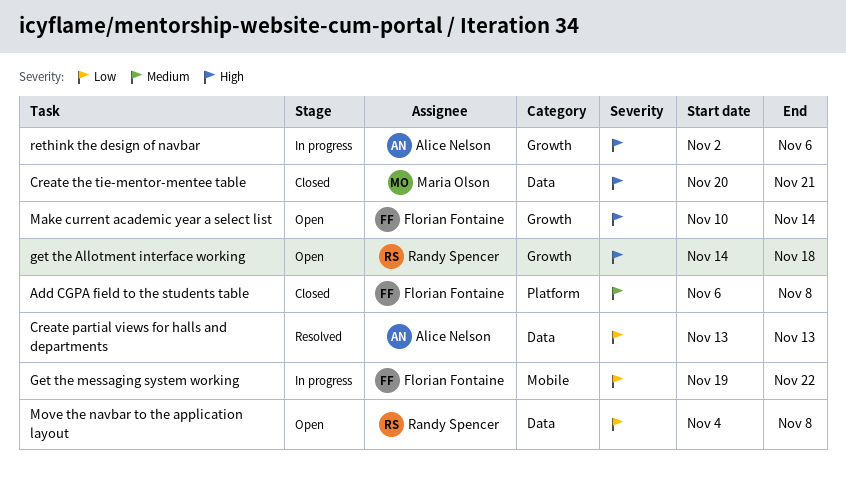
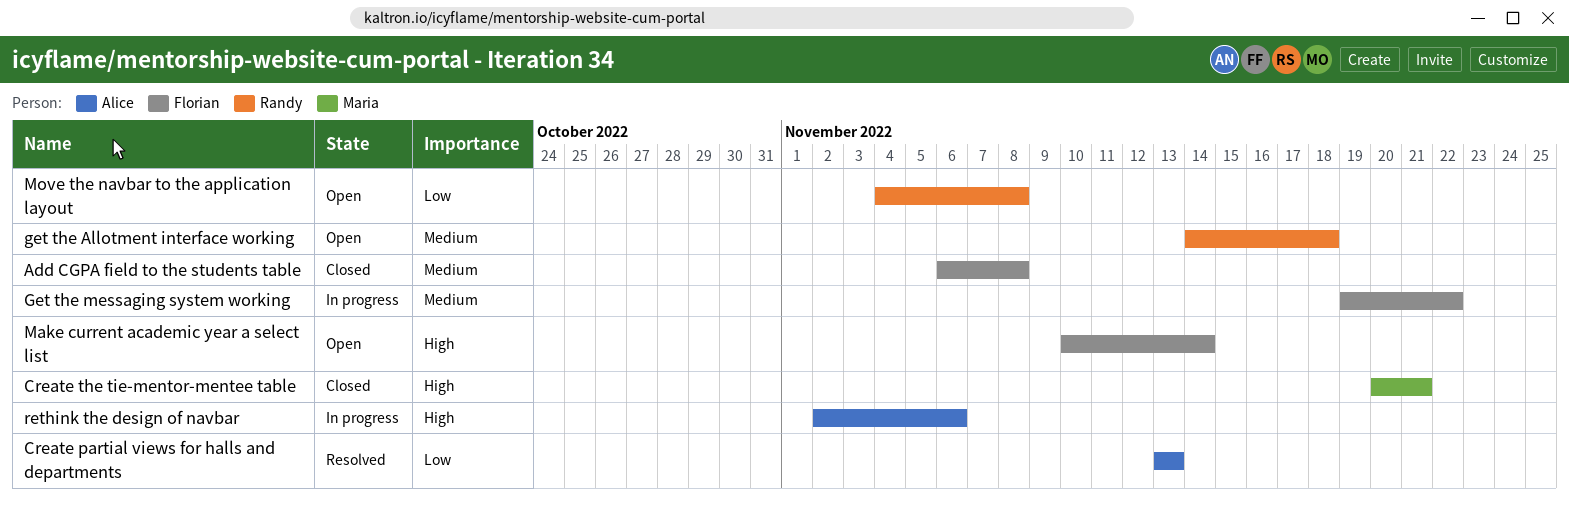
get the Allotment interface working, priority: High -> Medium
Get the messaging system working, priority: Low -> Medium

